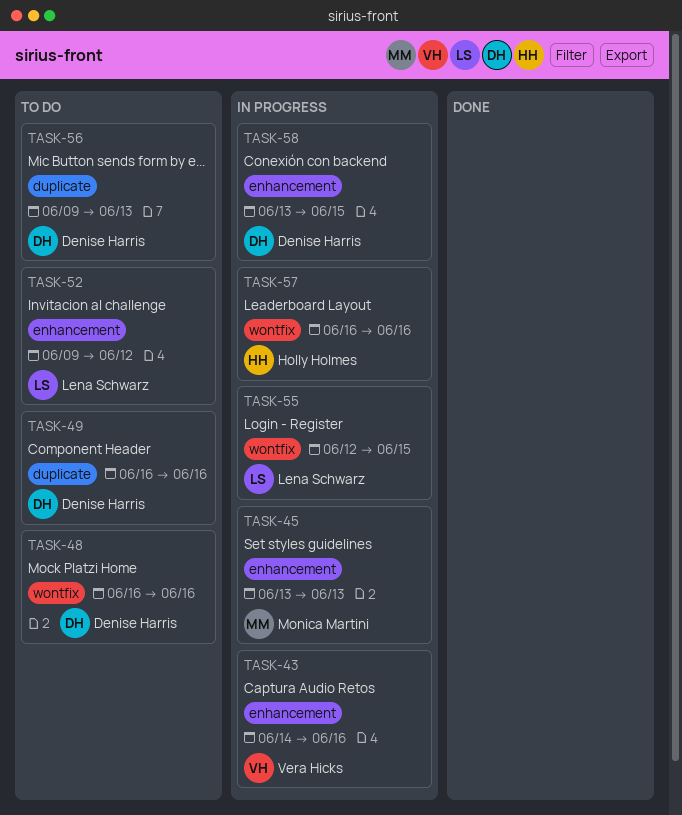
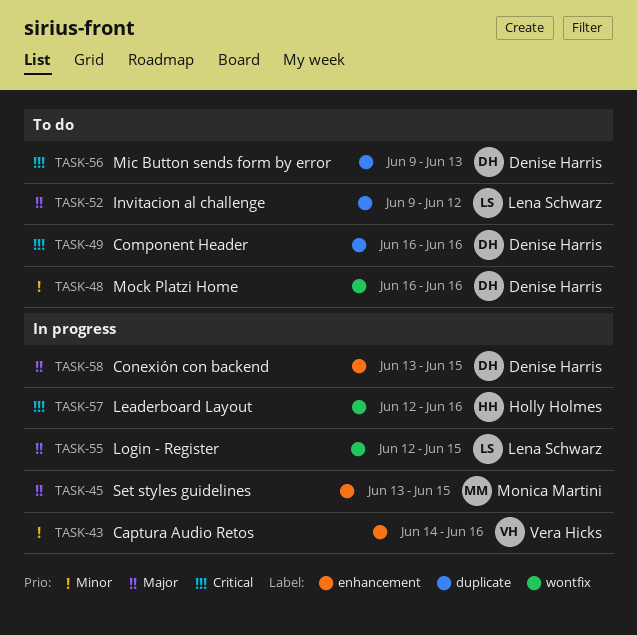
TASK-45, due: Jun 13 -> Jun 15
TASK-52, label: enhancement -> duplicate
TASK-57, start: Jun 16 -> Jun 12

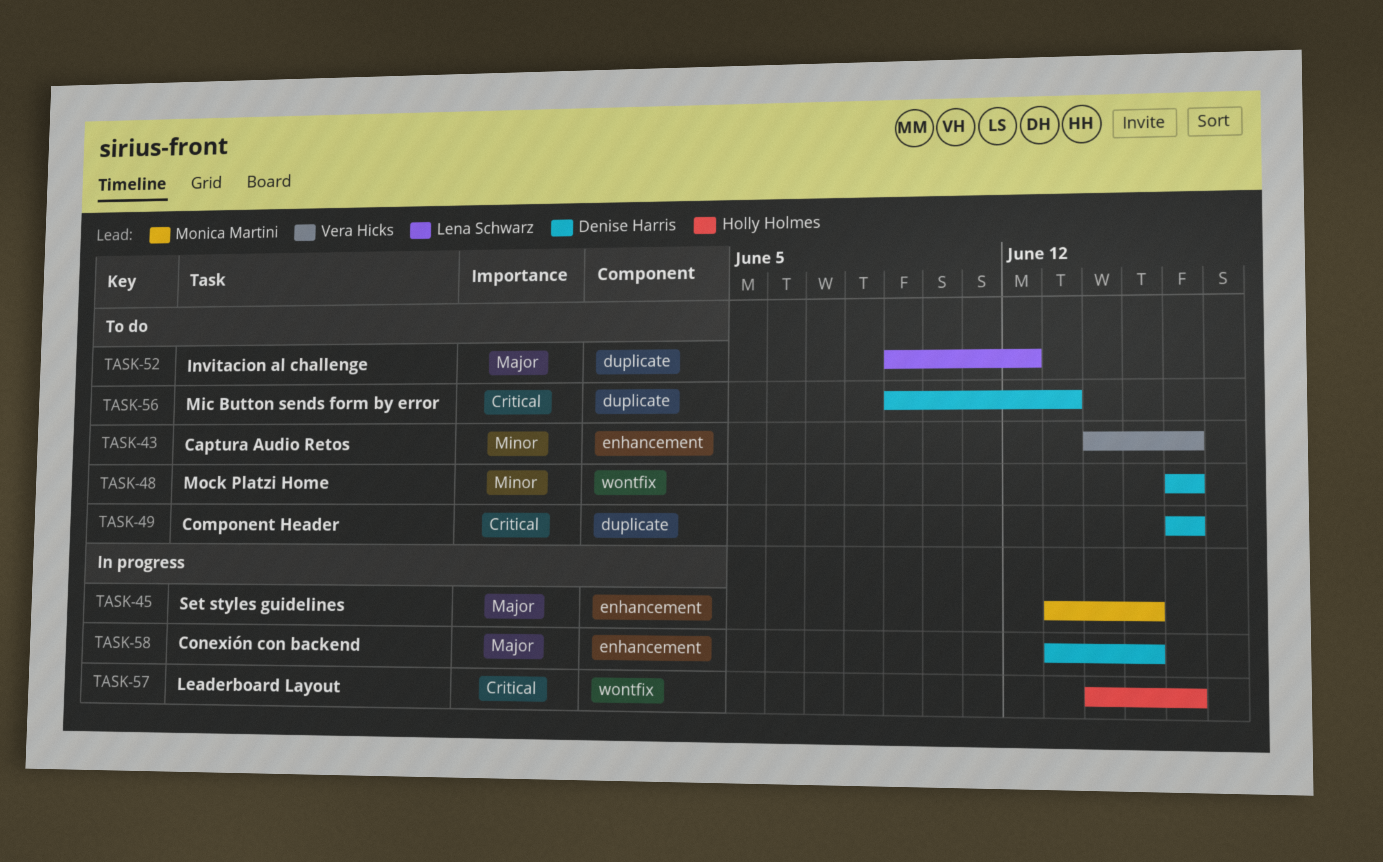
TASK-43, status: In progress -> To do
TASK-55: present -> none
TASK-57, start: Jun 12 -> Jun 14

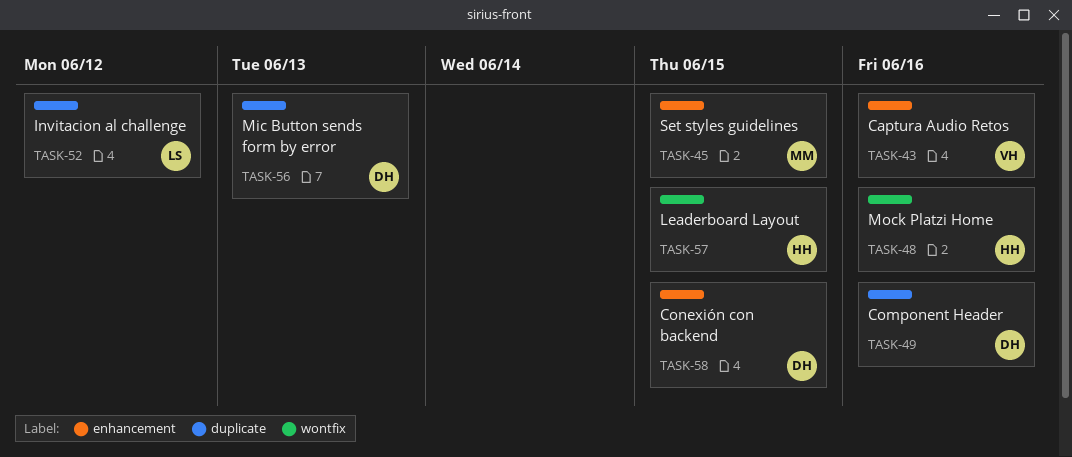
TASK-48, owner: Denise Harris -> Holly Holmes
TASK-57, due: Jun 16 -> Jun 15

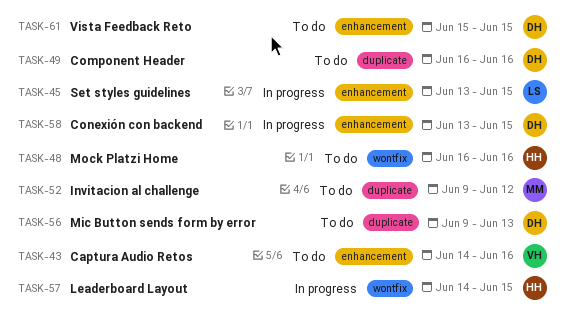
TASK-45, owner: MM -> LS
TASK-52, owner: LS -> MM
TASK-61: none -> present

